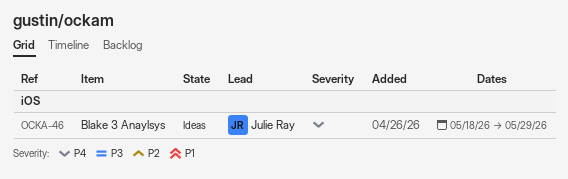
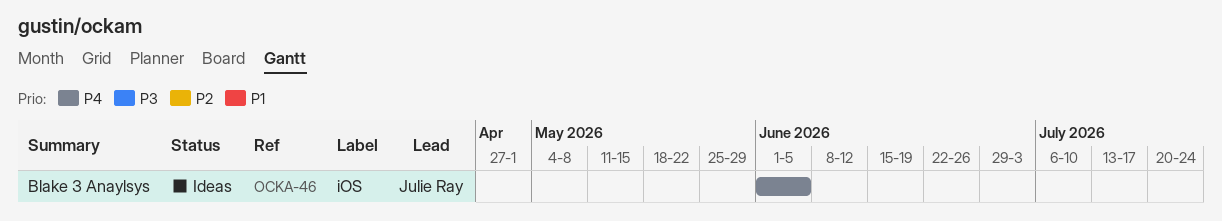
OCKA-46, start: May 18 -> Jun 1
OCKA-46, due: May 29 -> Jun 5

